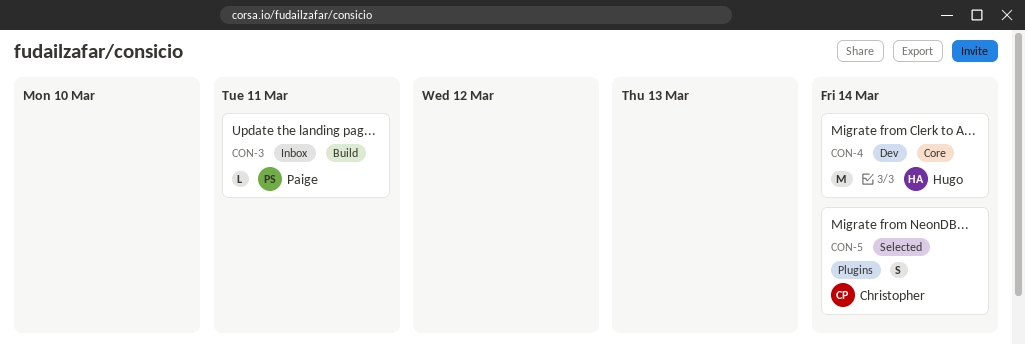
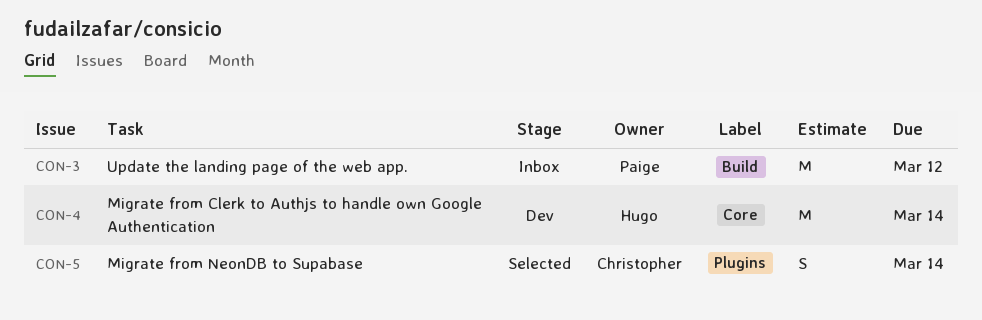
CON-3, estimate: L -> M
CON-3, due: Mar 11 -> Mar 12

